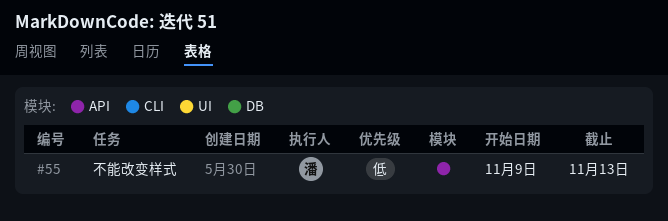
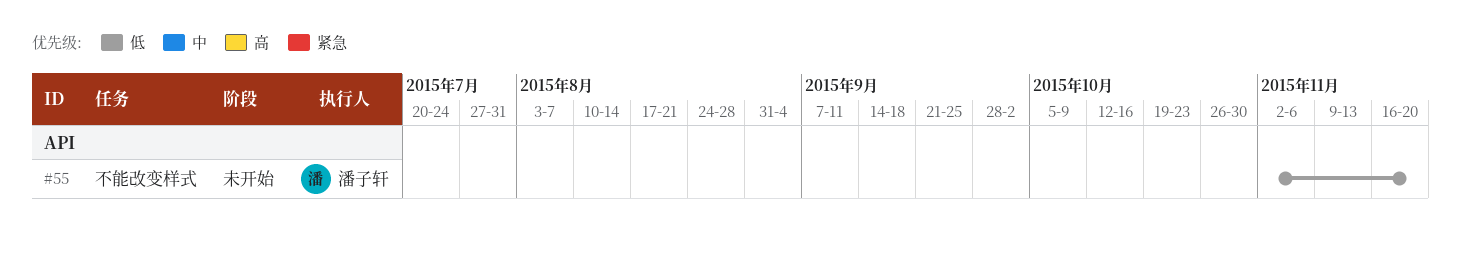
#55, start: Nov 9 -> Nov 2
#55, due: Nov 13 -> Nov 20

